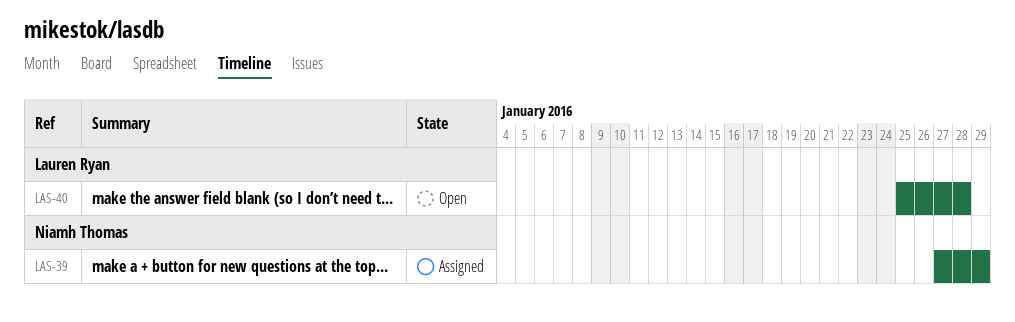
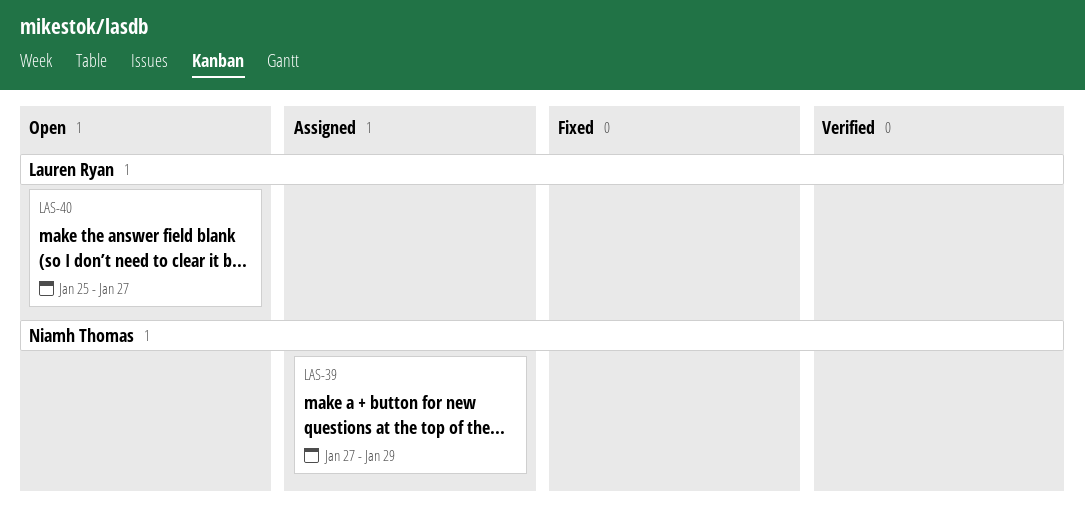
LAS-40, due: Jan 28 -> Jan 27

